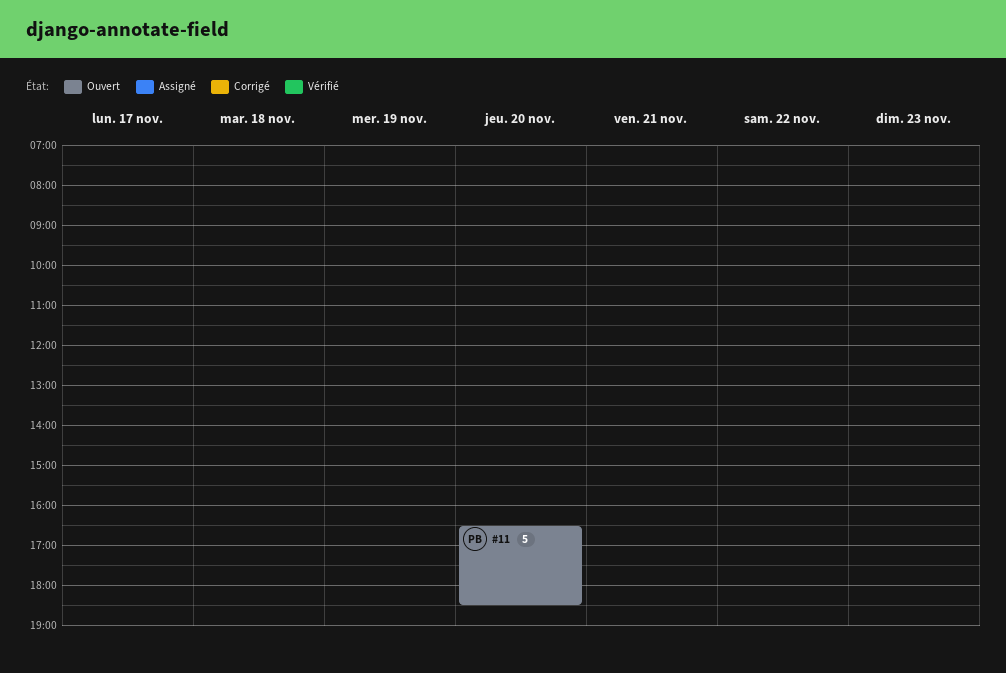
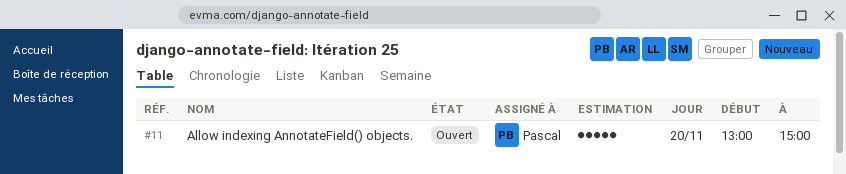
#11, begins: 16:30 -> 13:00
#11, ends: 18:30 -> 15:00

